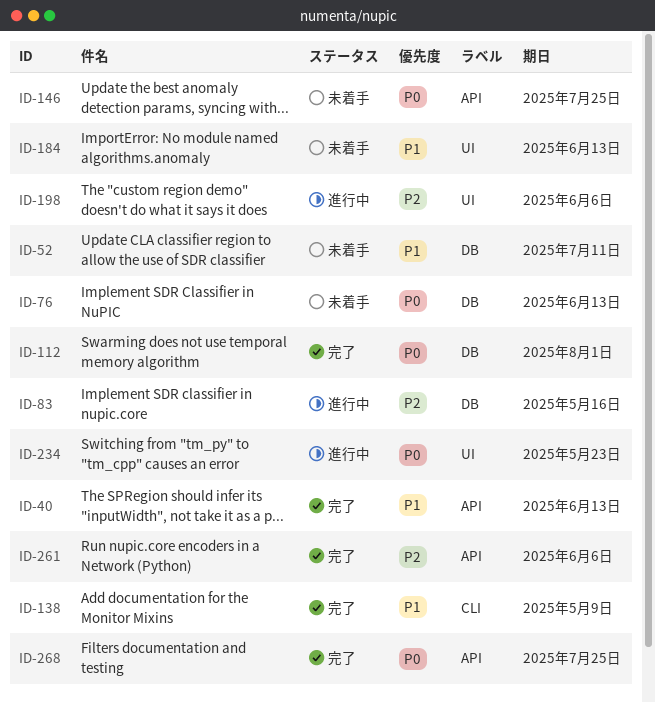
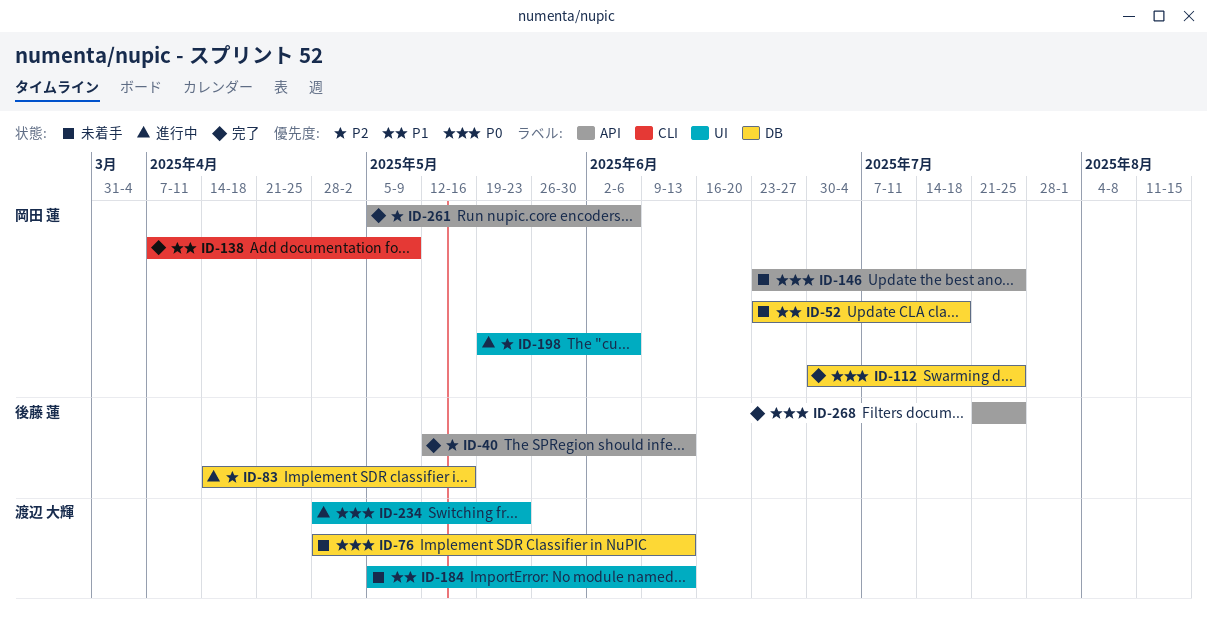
ID-40, priority: P1 -> P2
ID-52, due: Jul 11 -> Jul 18
ID-112, due: Aug 1 -> Jul 25

